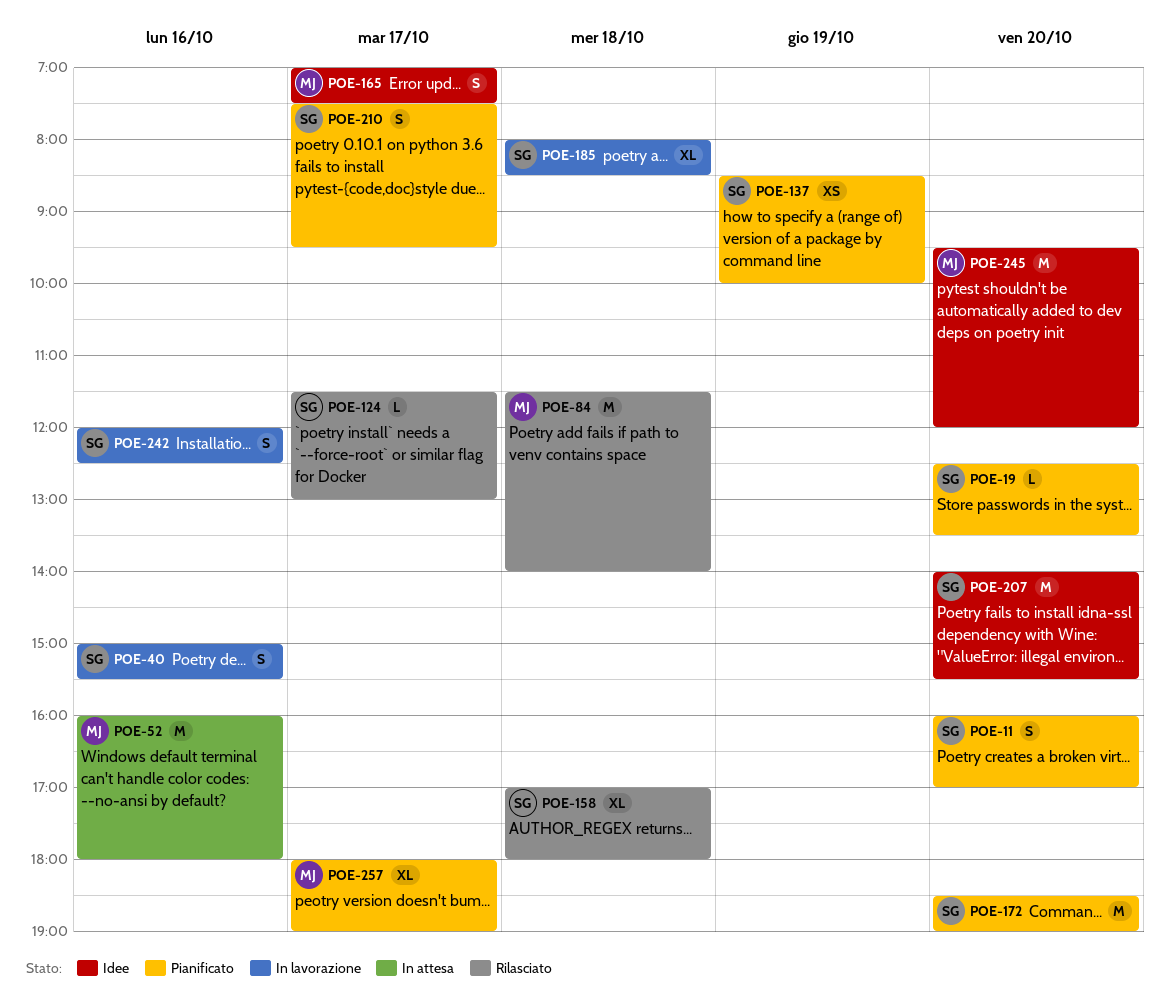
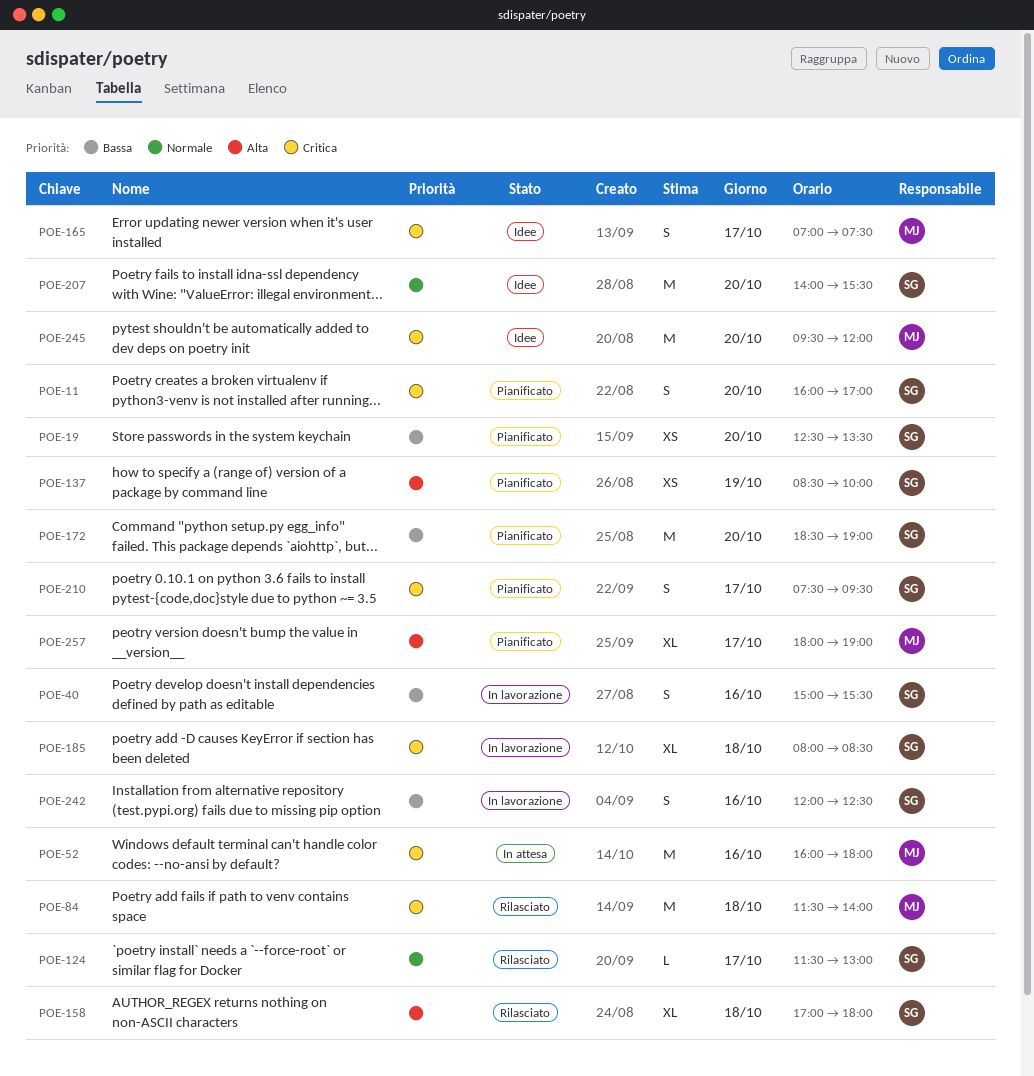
POE-19, estimate: L -> XS

